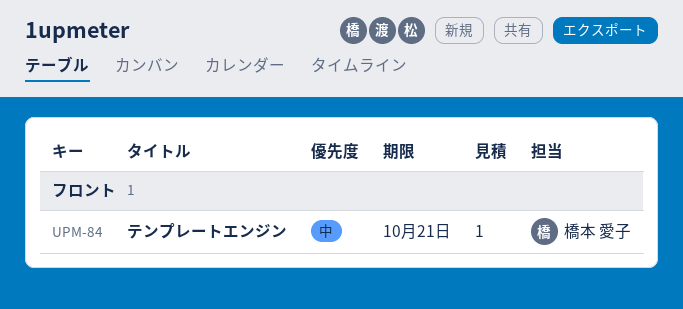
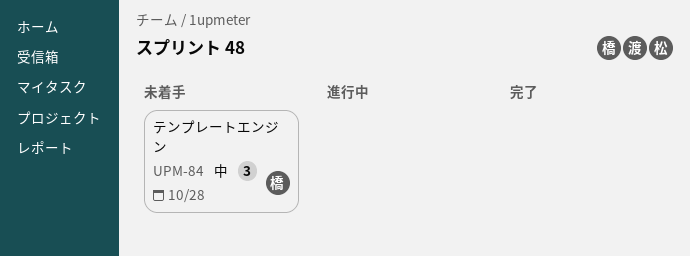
UPM-84, estimate: 1 -> 3
UPM-84, due: Oct 21 -> Oct 28

